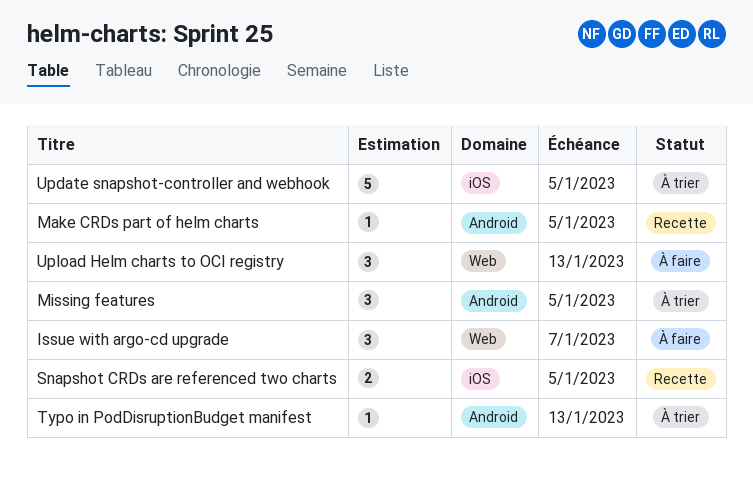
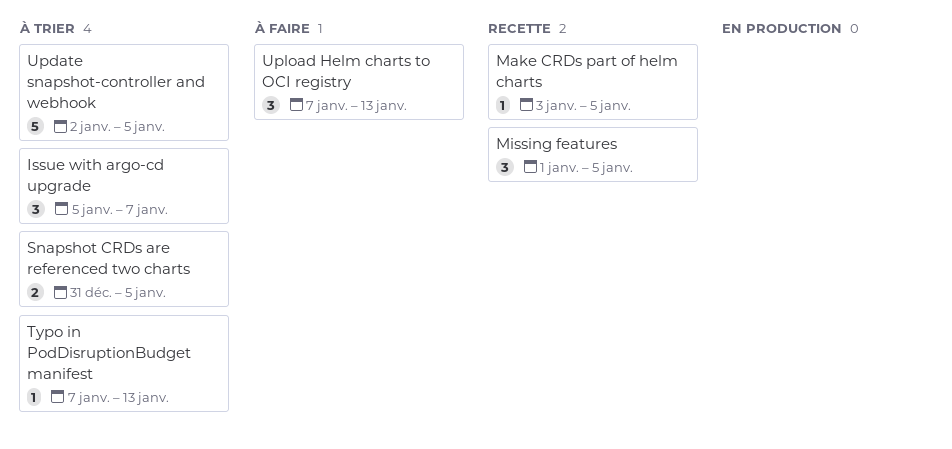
Issue with argo-cd upgrade, status: À faire -> À trier
Missing features, status: À trier -> Recette
Snapshot CRDs are referenced two charts, status: Recette -> À trier

